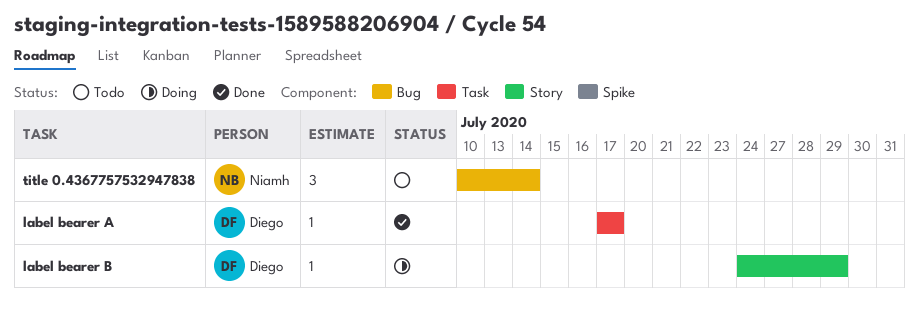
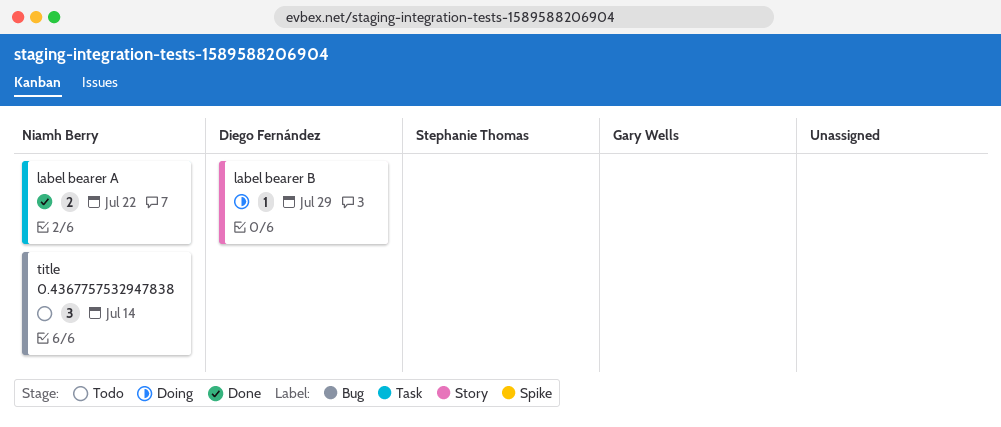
label bearer A, owner: Diego Fernández -> Niamh Berry
label bearer A, estimate: 1 -> 2
label bearer A, due: Jul 17 -> Jul 22

